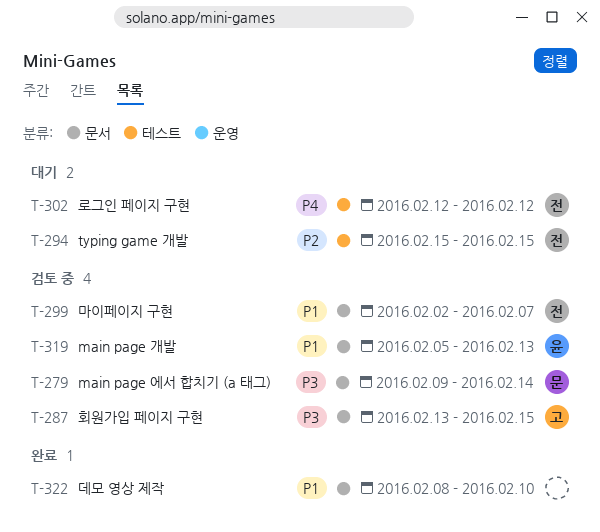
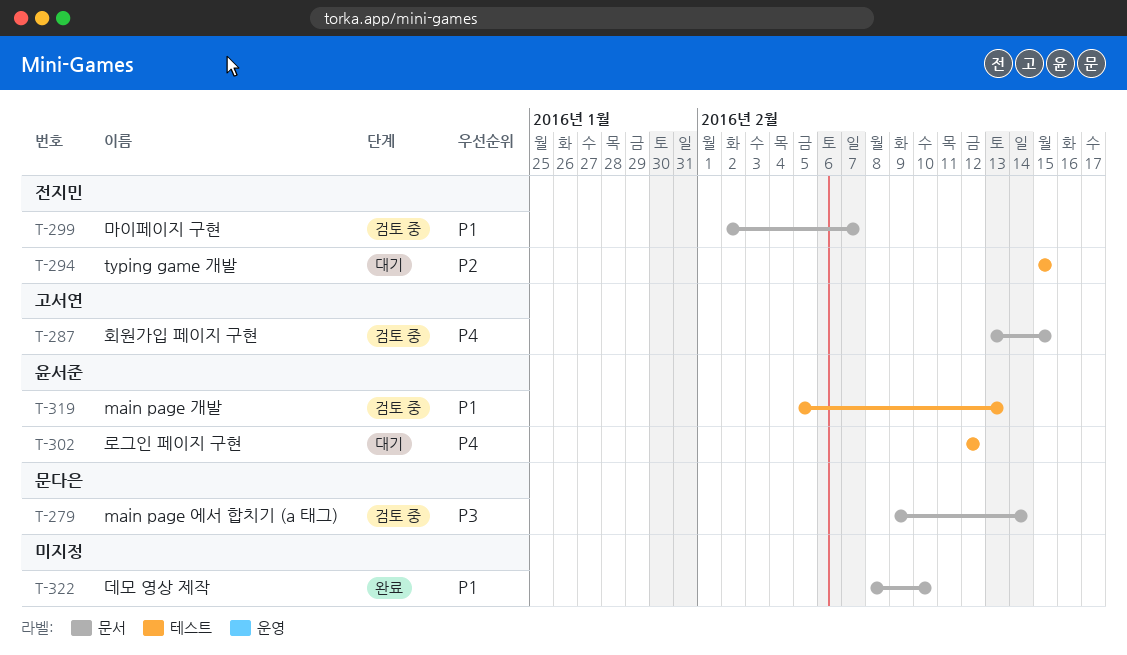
T-287, priority: P3 -> P4
T-302, owner: 전지민 -> 윤서준
T-319, label: 문서 -> 테스트

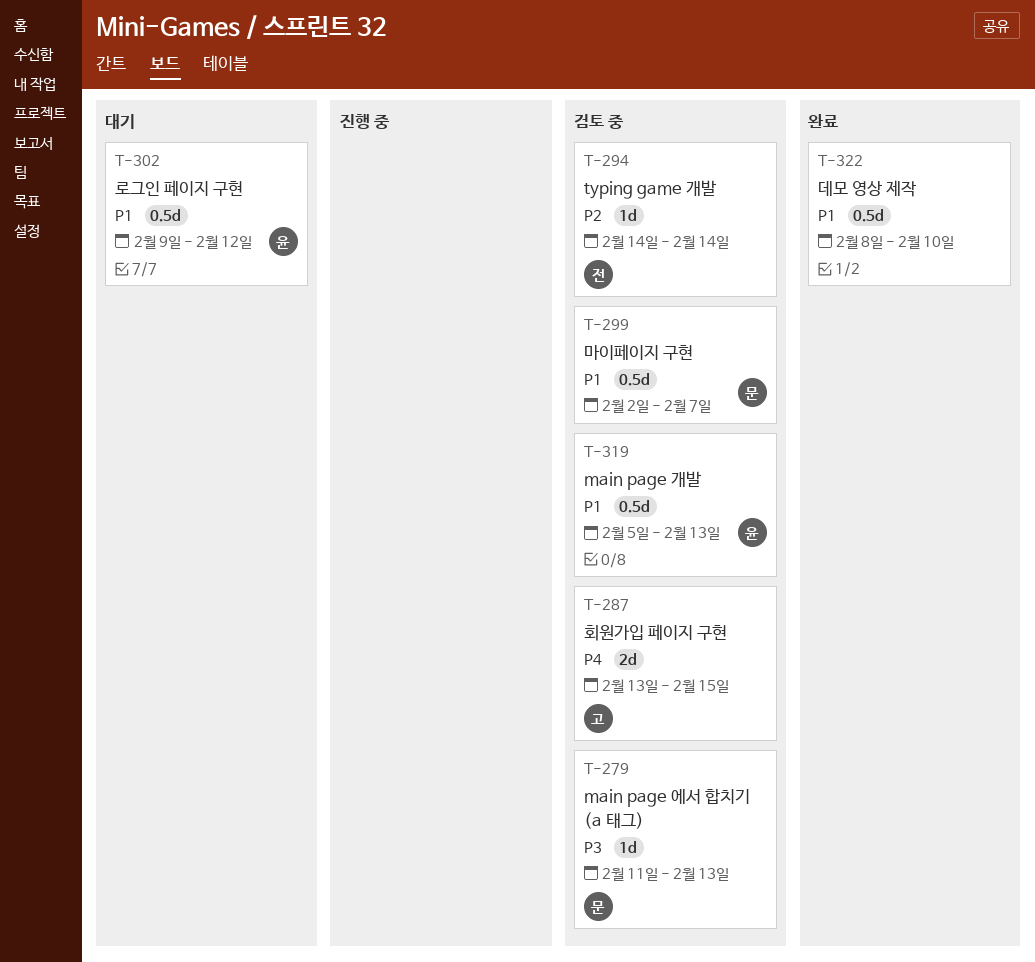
T-279, start: Feb 9 -> Feb 11
T-279, due: Feb 14 -> Feb 13
T-294, status: 대기 -> 검토 중
T-294, start: Feb 15 -> Feb 14
T-294, due: Feb 15 -> Feb 14
T-299, owner: 전지민 -> 문다은
T-302, priority: P4 -> P1
T-302, start: Feb 12 -> Feb 9

